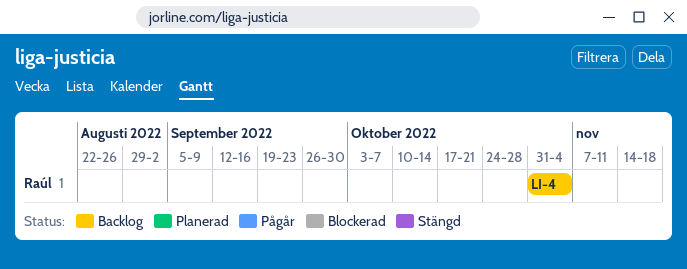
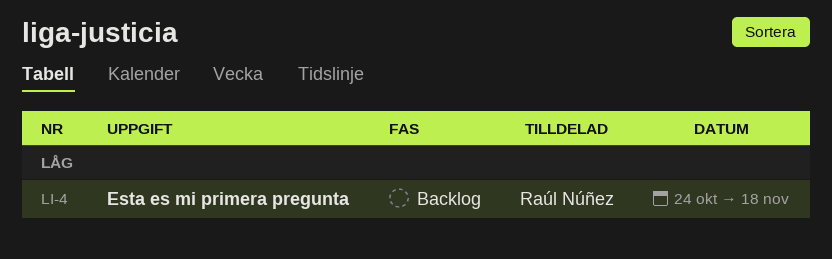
LI-4, start: Oct 31 -> Oct 24
LI-4, due: Nov 4 -> Nov 18

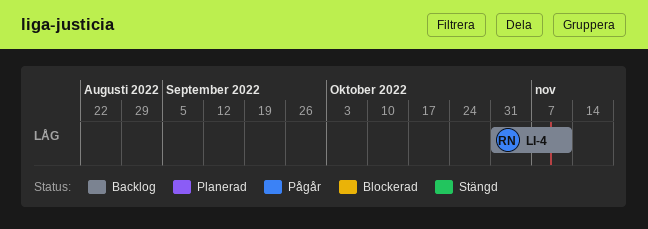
LI-4, start: Oct 24 -> Oct 31
LI-4, due: Nov 18 -> Nov 11

